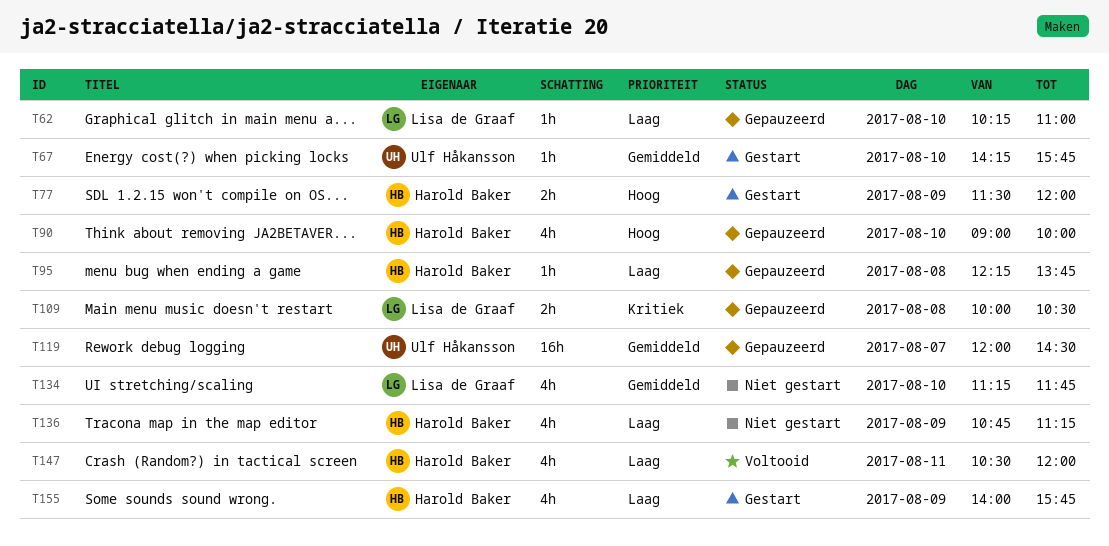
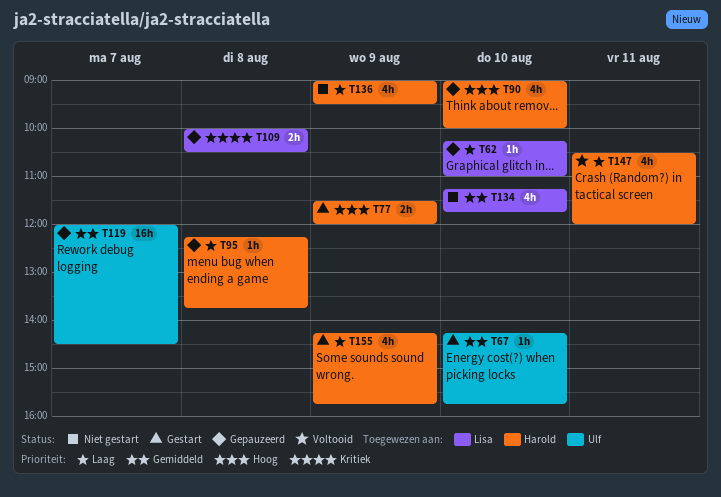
T136, begins: 10:45 -> 09:00
T136, ends: 11:15 -> 09:30
T155, begins: 14:00 -> 14:15

